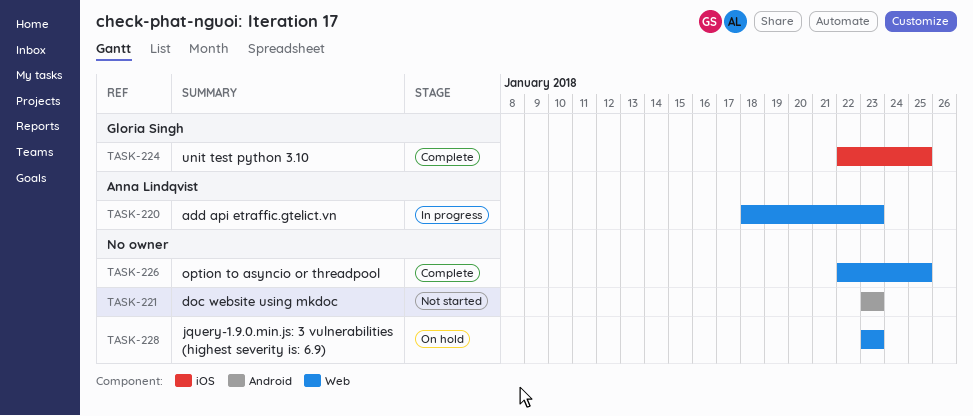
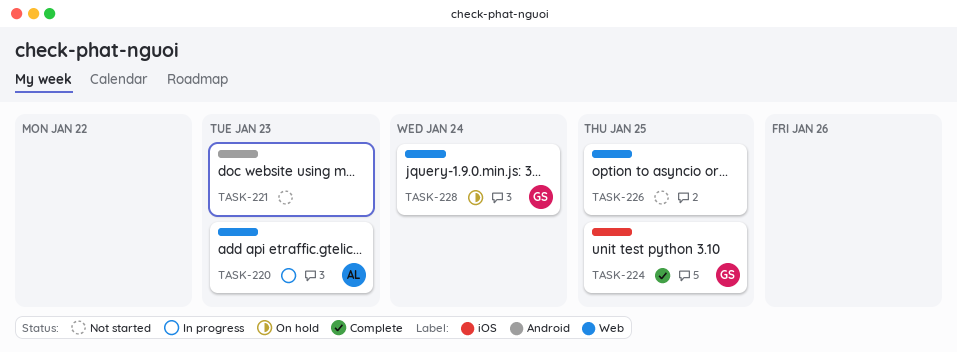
TASK-226, status: Complete -> Not started
TASK-228, owner: none -> Gloria Singh
TASK-228, due: Jan 23 -> Jan 24

